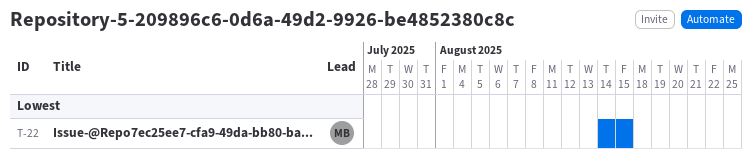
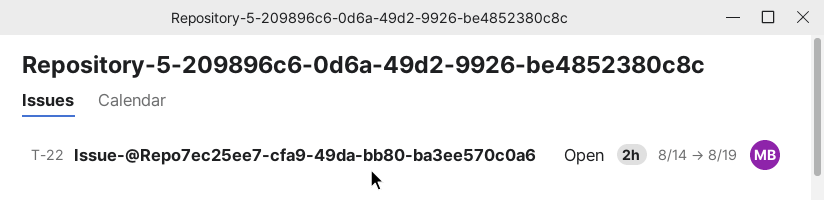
T-22, due: Aug 15 -> Aug 19

